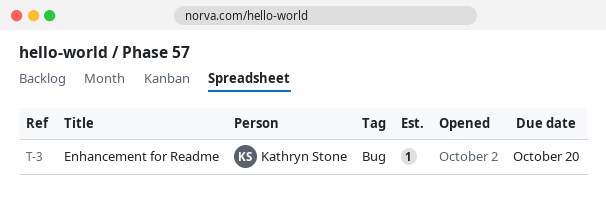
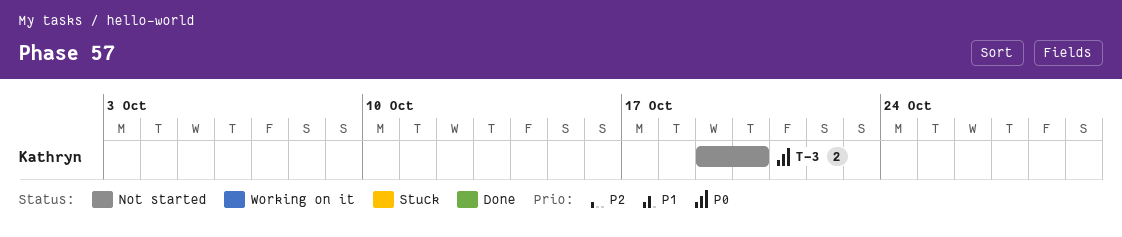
T-3, estimate: 1 -> 2

